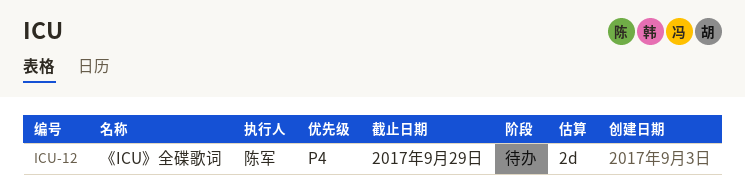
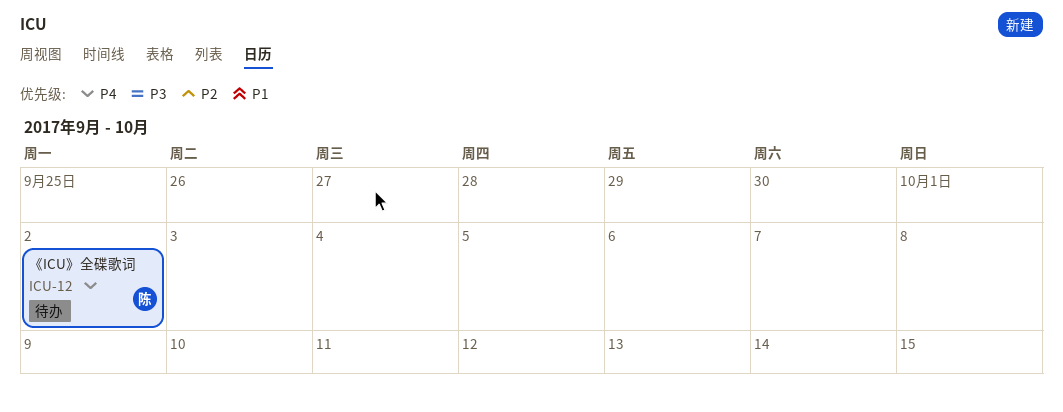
ICU-12, due: Sep 29 -> Oct 2

